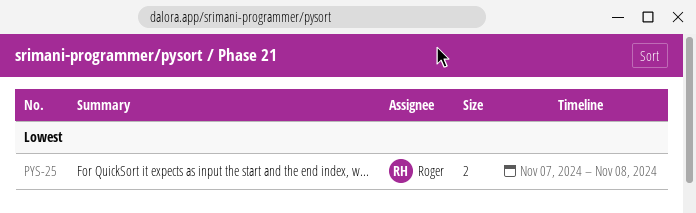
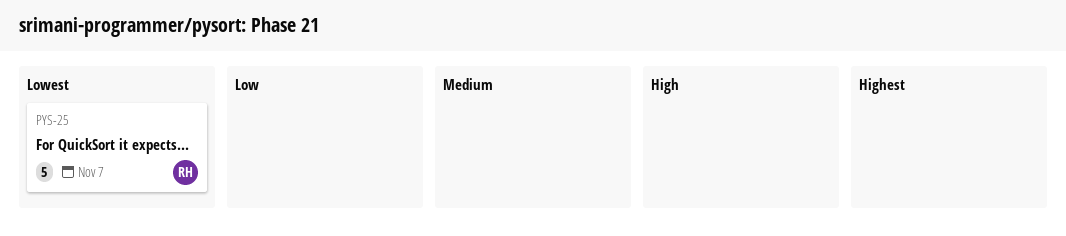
PYS-25, estimate: 2 -> 5
PYS-25, due: Nov 8 -> Nov 7

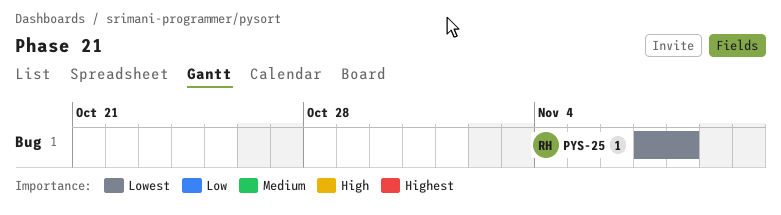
PYS-25, estimate: 5 -> 1
PYS-25, due: Nov 7 -> Nov 8

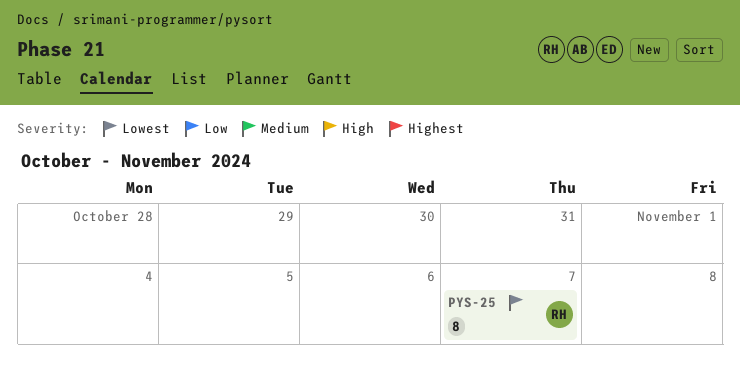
PYS-25, estimate: 1 -> 8
PYS-25, due: Nov 8 -> Nov 7

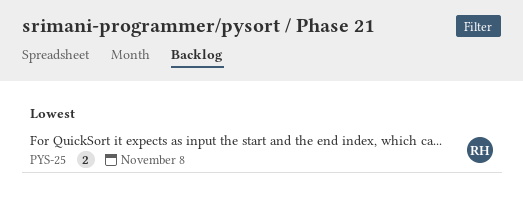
PYS-25, estimate: 8 -> 2
PYS-25, due: Nov 7 -> Nov 8

